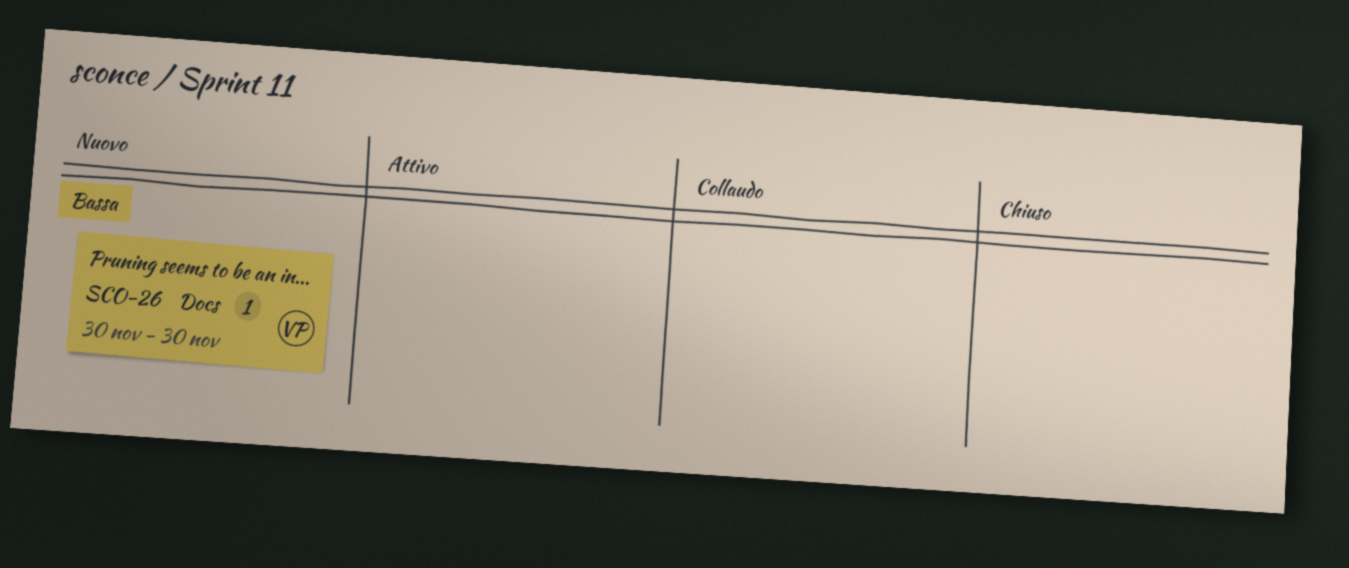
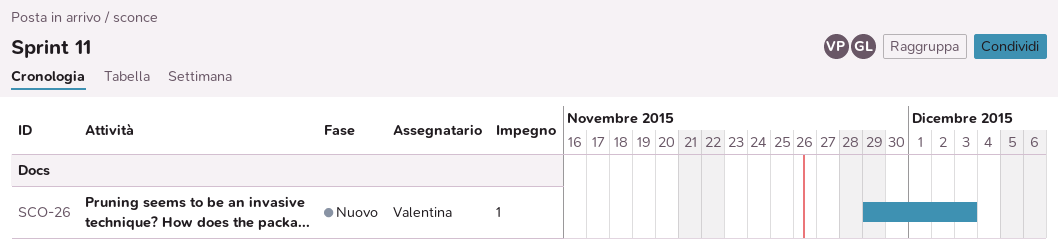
SCO-26, start: Nov 30 -> Nov 29
SCO-26, due: Nov 30 -> Dec 3

